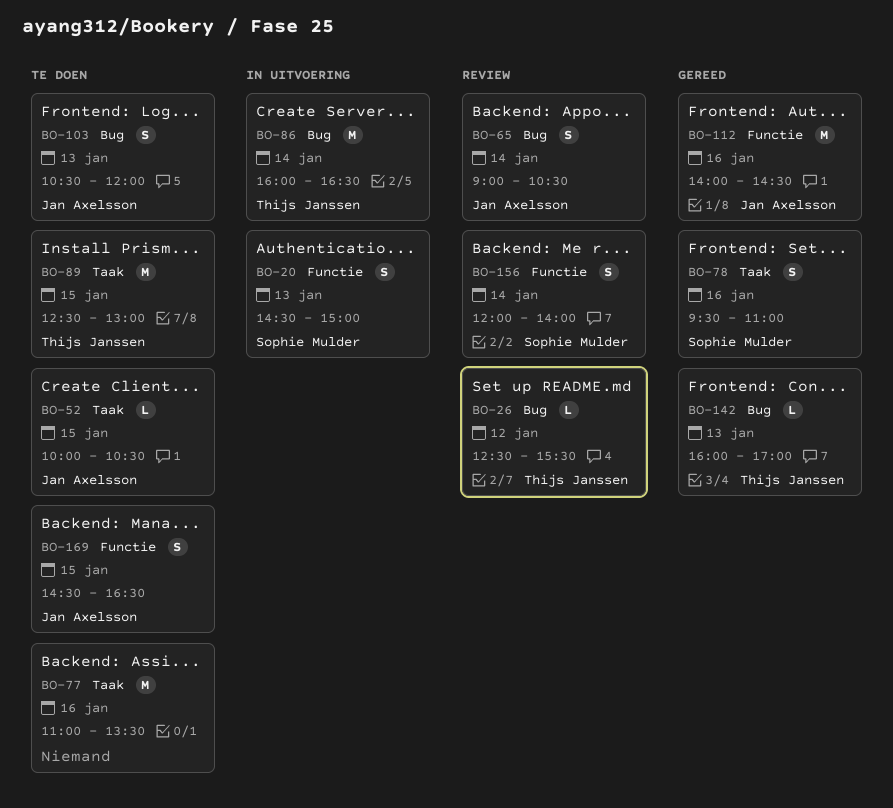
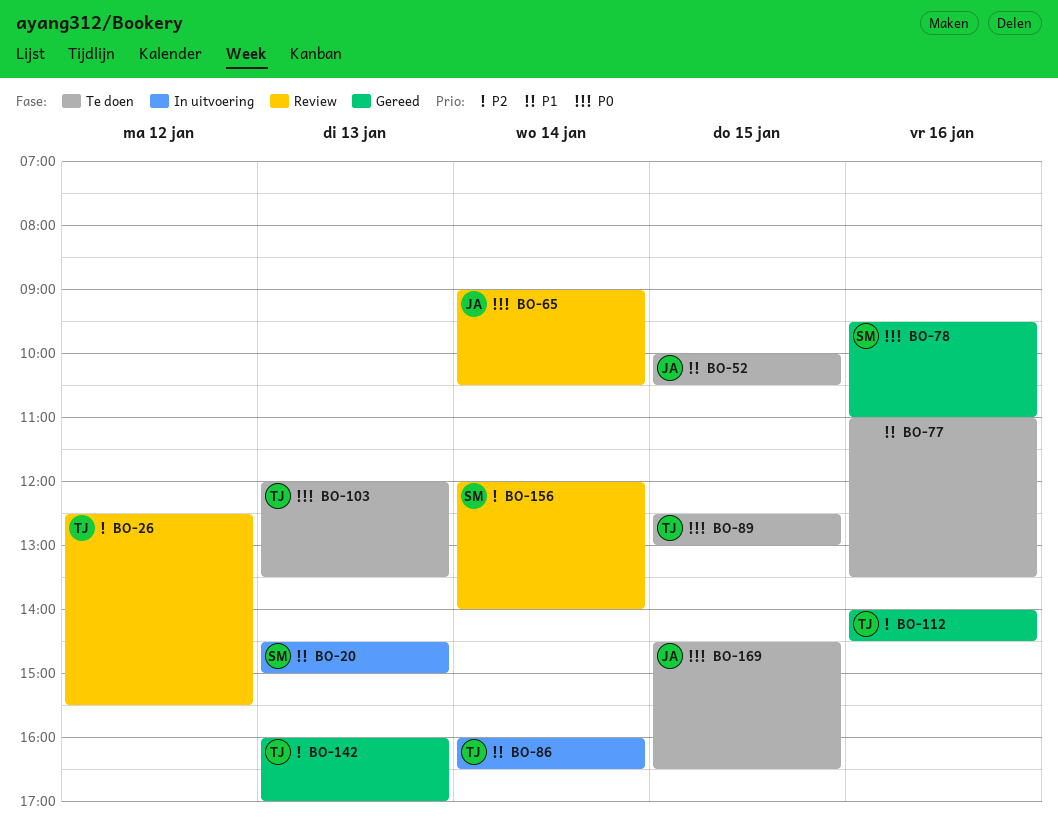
BO-103, owner: Jan Axelsson -> Thijs Janssen
BO-103, begins: 10:30 -> 12:00
BO-103, ends: 12:00 -> 13:30
BO-112, owner: Jan Axelsson -> Thijs Janssen

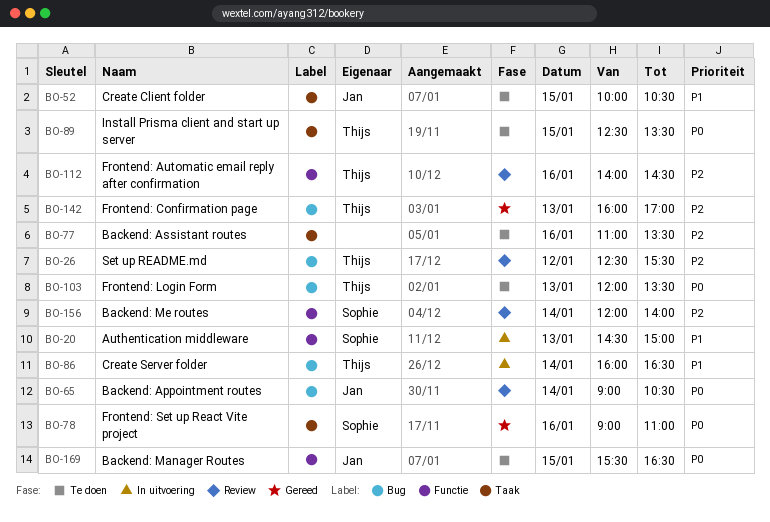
BO-77, priority: P1 -> P2
BO-78, begins: 09:30 -> 09:00
BO-89, ends: 13:00 -> 13:30
BO-112, status: Gereed -> Review
BO-169, begins: 14:30 -> 15:30

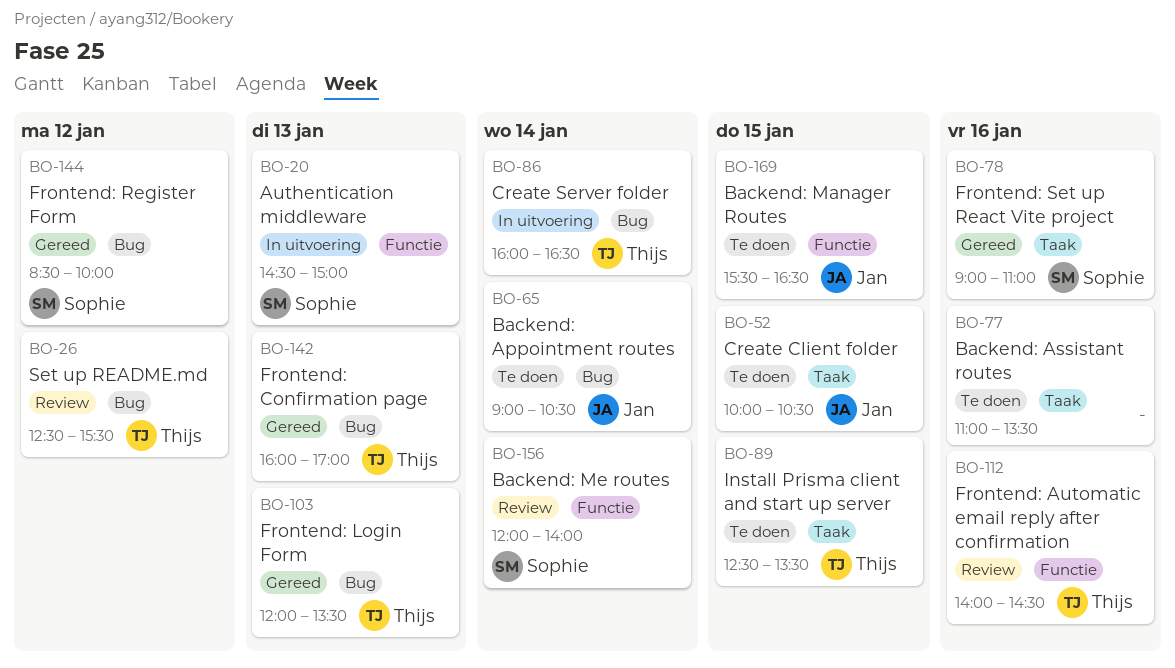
BO-65, status: Review -> Te doen
BO-103, status: Te doen -> Gereed
BO-144: none -> present

